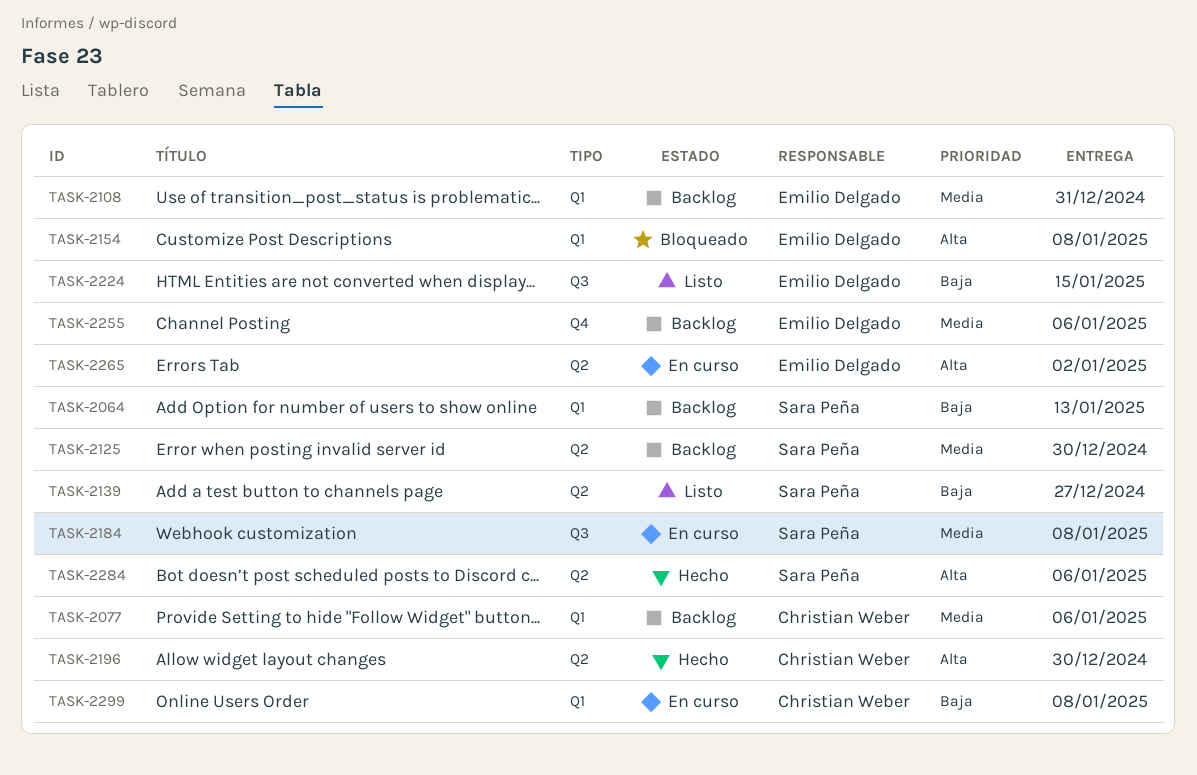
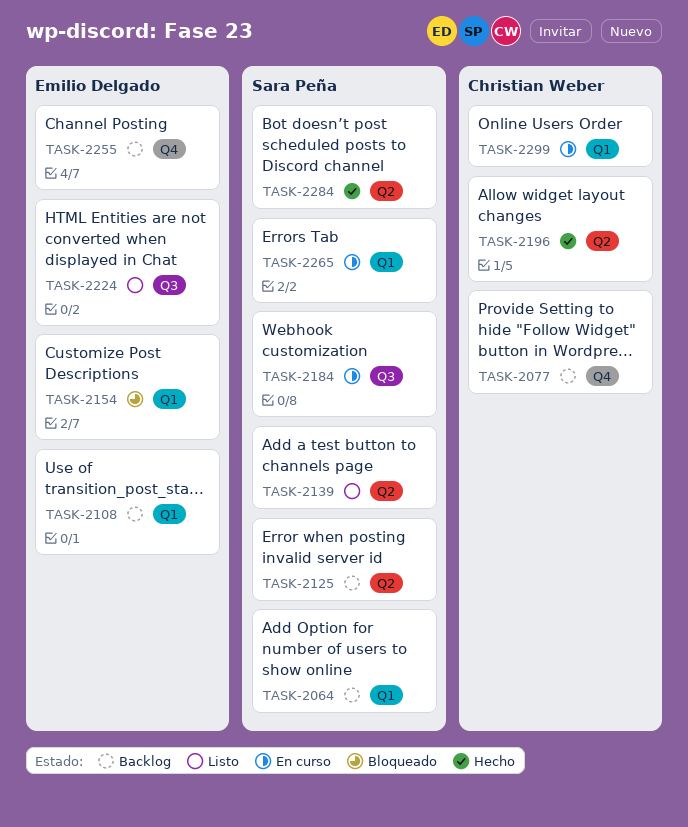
TASK-2077, label: Q1 -> Q4
TASK-2265, owner: Emilio Delgado -> Sara Peña
TASK-2265, label: Q2 -> Q1

